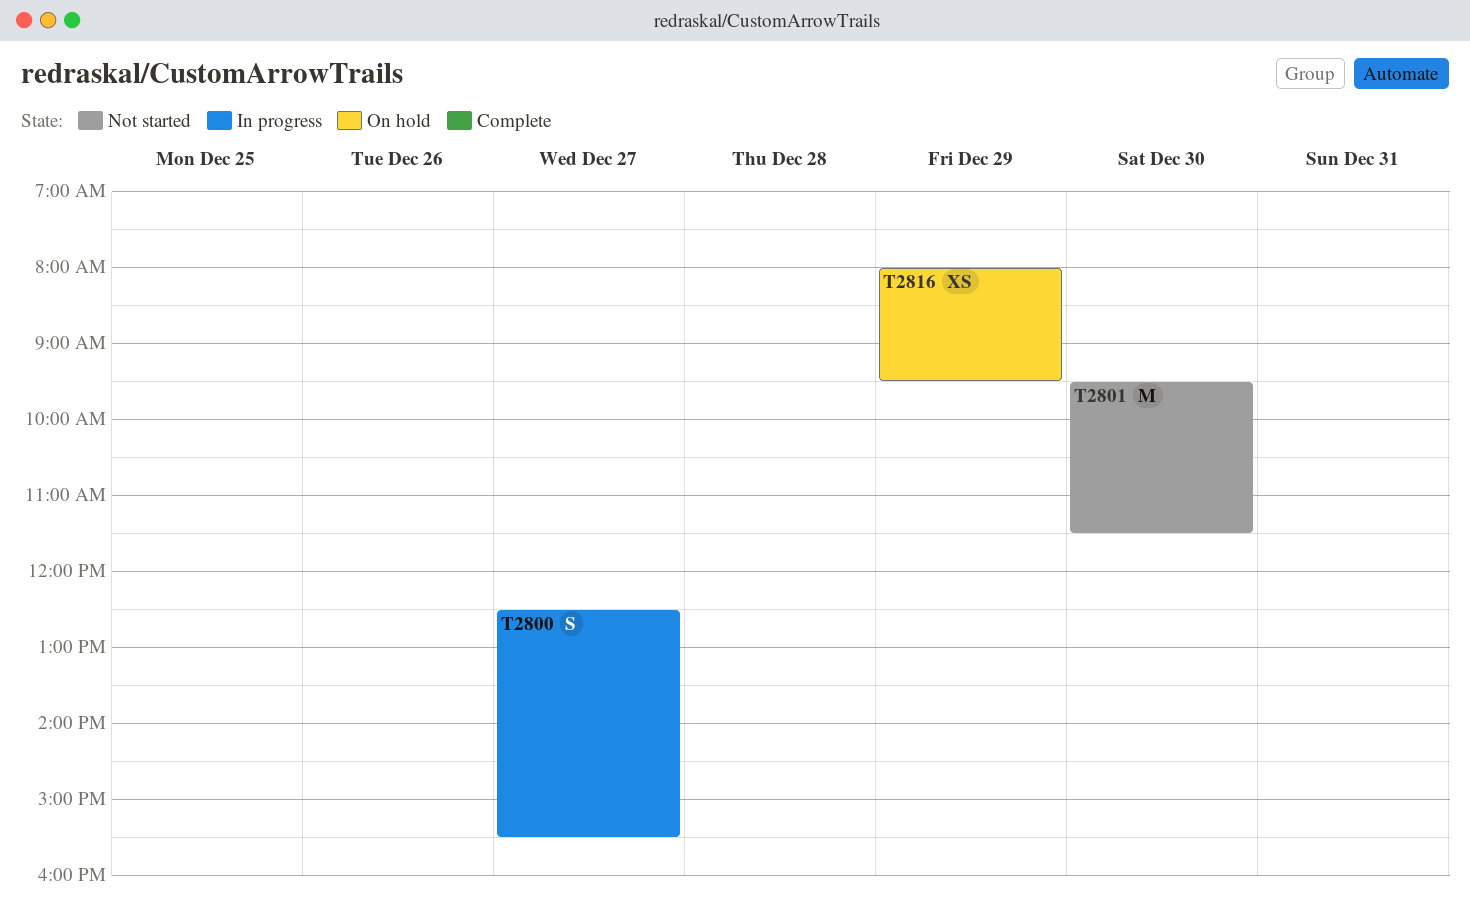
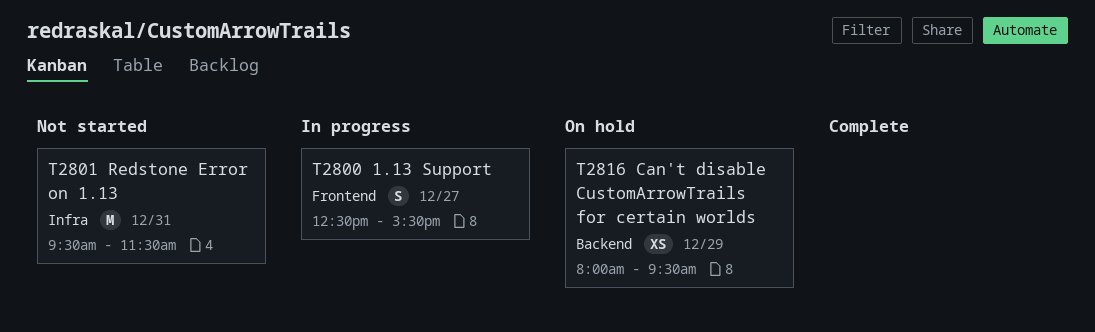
T2801, day: Dec 30 -> Dec 31

